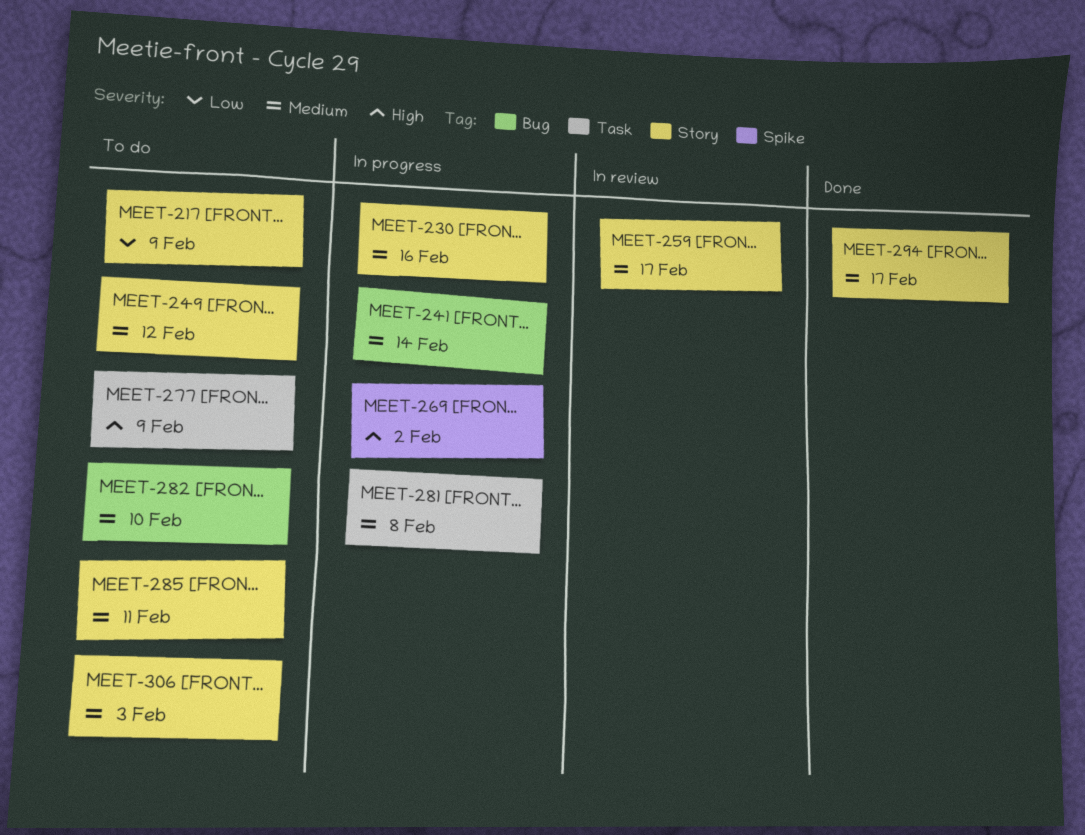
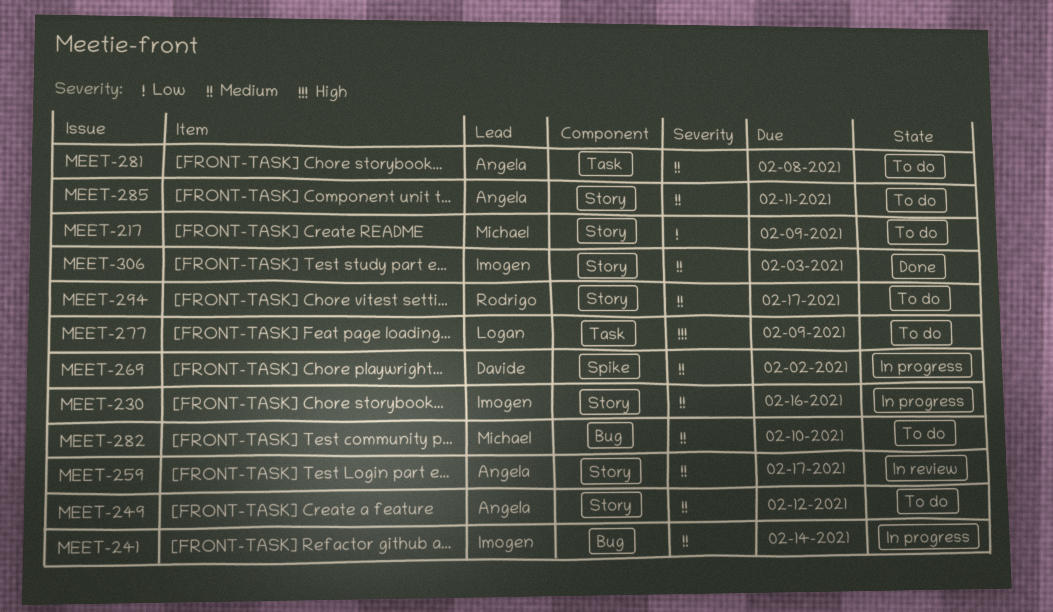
MEET-269, priority: High -> Medium
MEET-281, status: In progress -> To do
MEET-294, status: Done -> To do
MEET-306, status: To do -> Done

